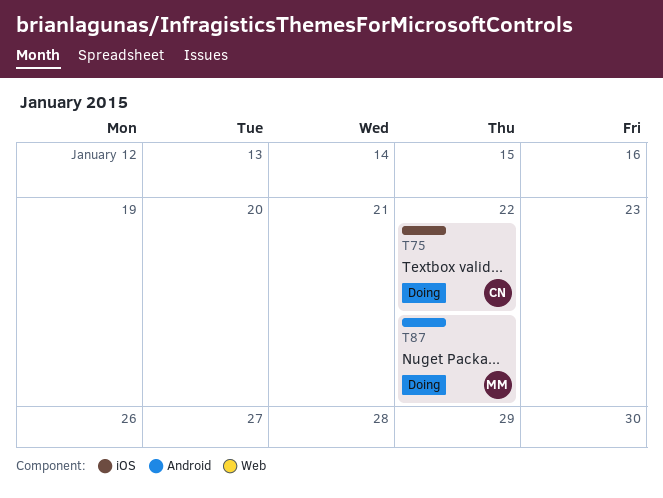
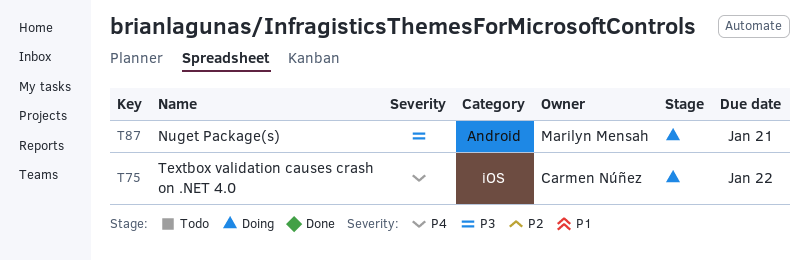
T87, due: Jan 22 -> Jan 21

